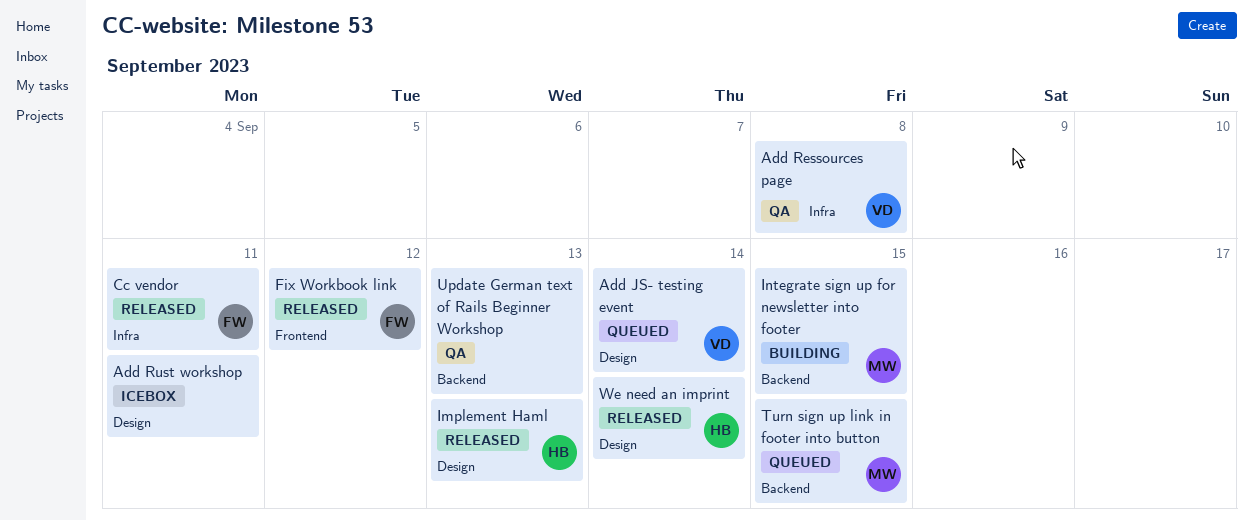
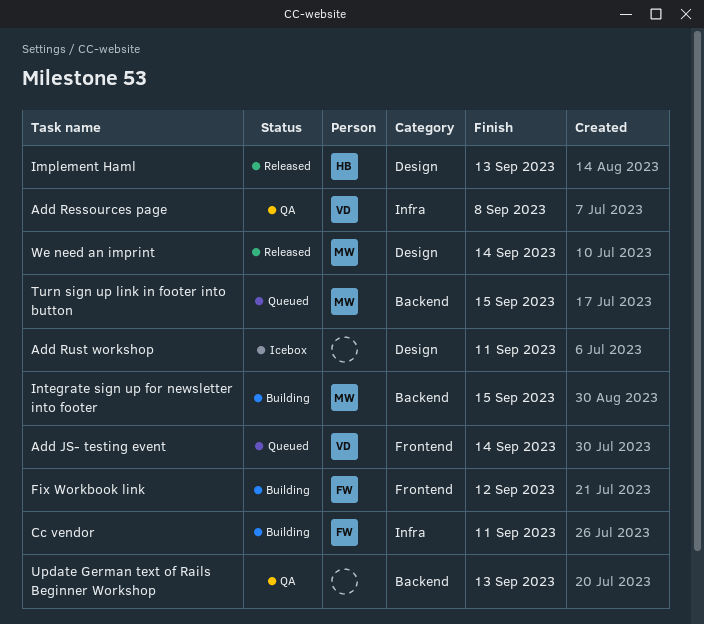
Add JS- testing event, label: Design -> Frontend
Cc vendor, status: Released -> Building
Fix Workbook link, status: Released -> Building
We need an imprint, owner: HB -> MW

